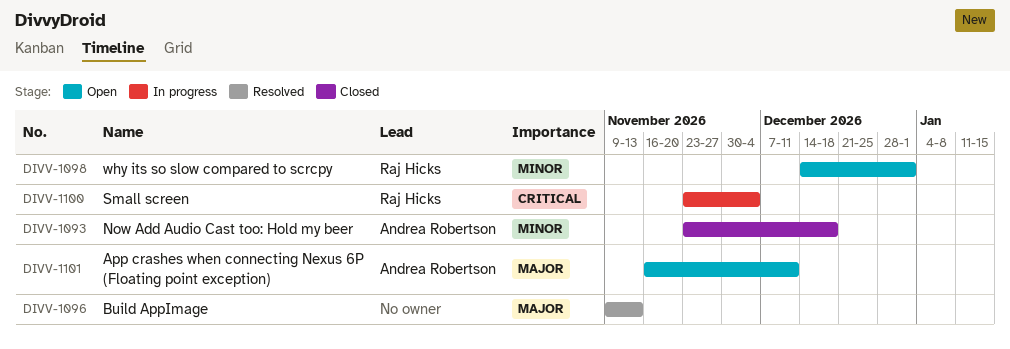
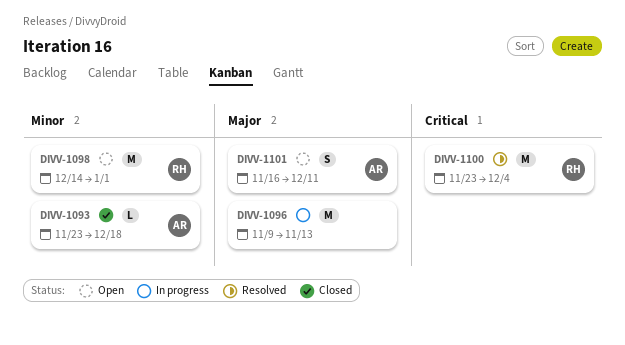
DIVV-1096, status: Resolved -> In progress
DIVV-1100, status: In progress -> Resolved

